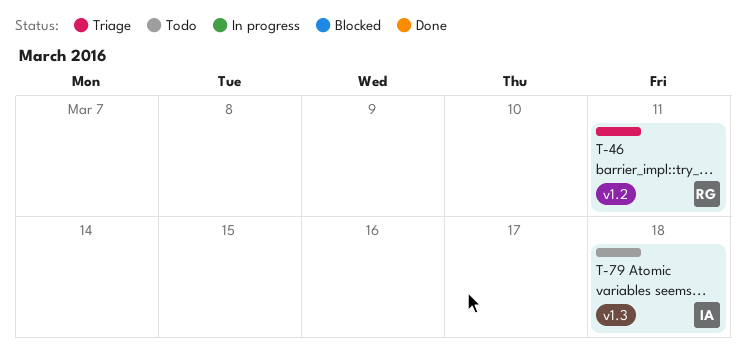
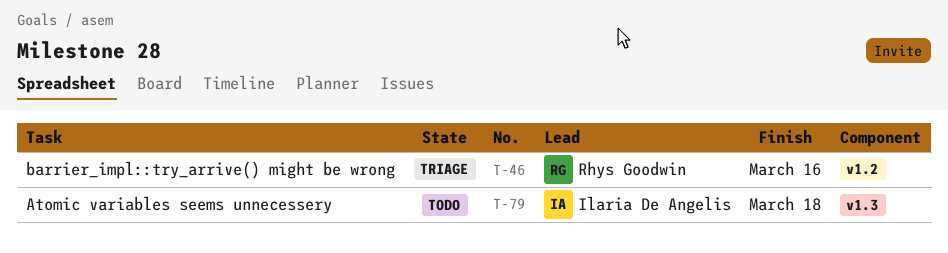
T-46, due: Mar 11 -> Mar 16

